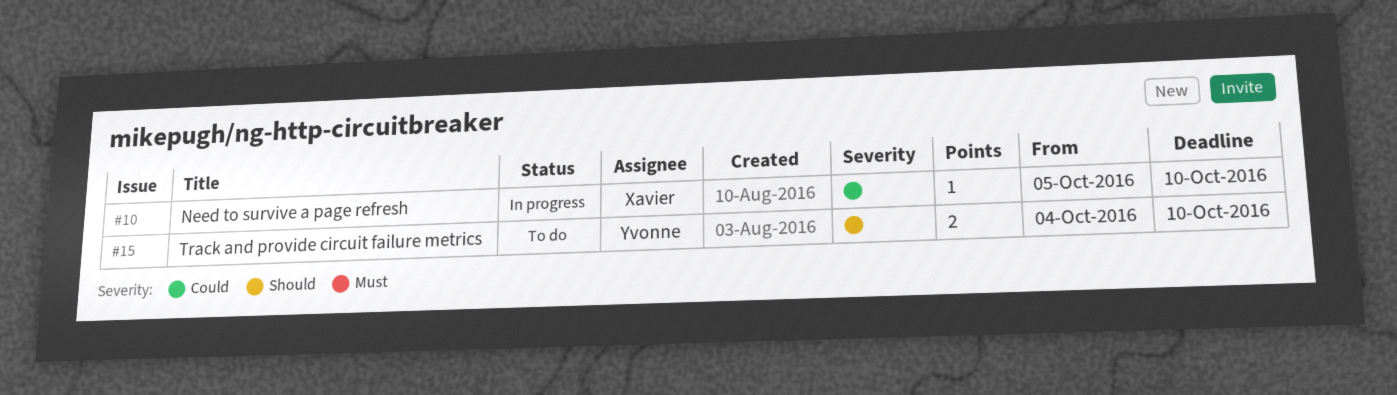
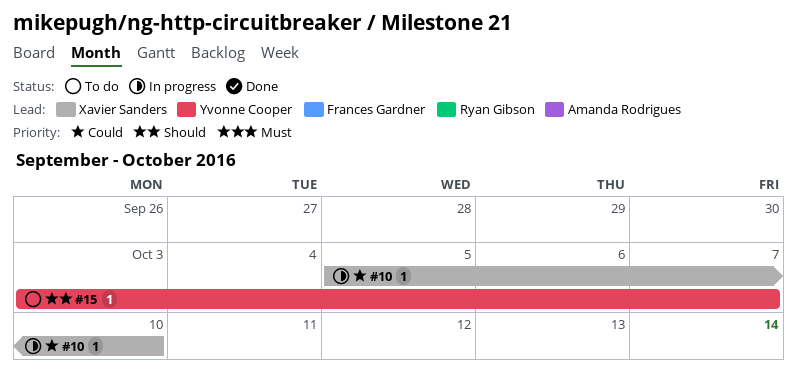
#15, estimate: 2 -> 1
#15, start: Oct 4 -> Oct 3
#15, due: Oct 10 -> Oct 7

